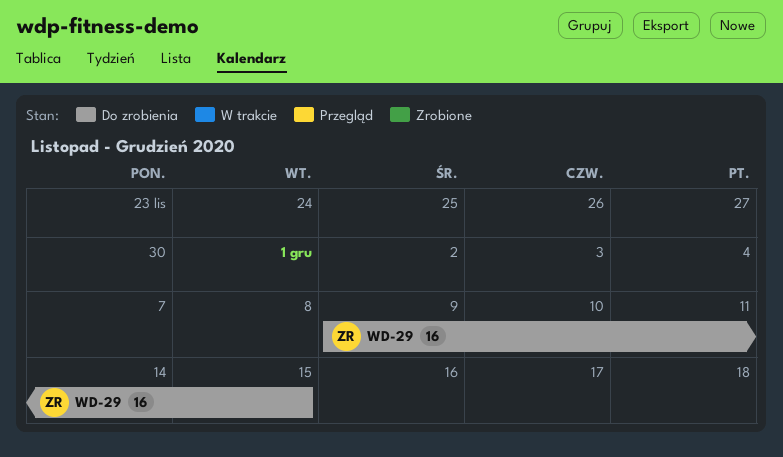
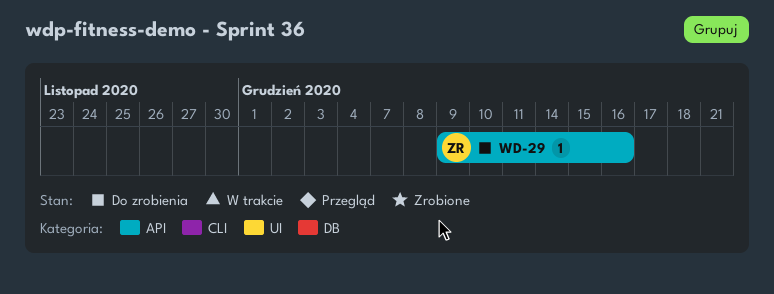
WD-29, estimate: 16 -> 1
WD-29, due: Dec 15 -> Dec 16

